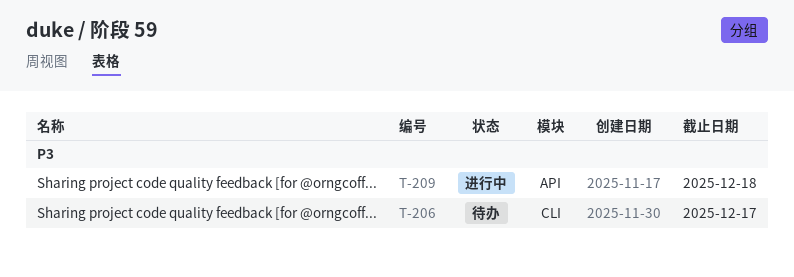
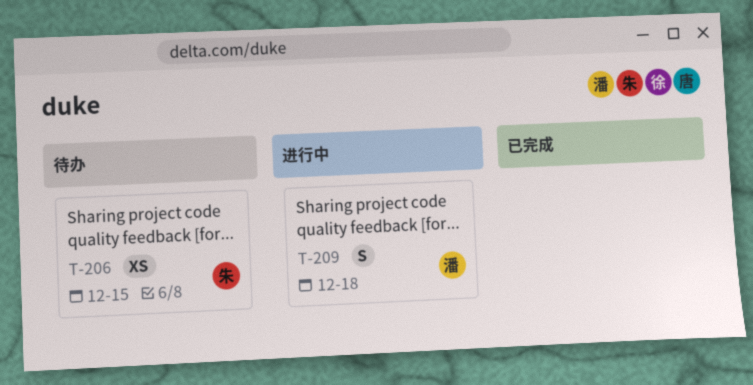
T-206, due: Dec 17 -> Dec 15

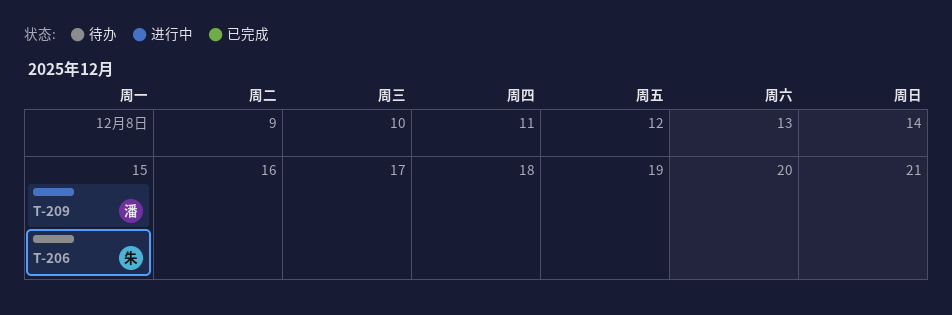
T-209, due: Dec 18 -> Dec 15

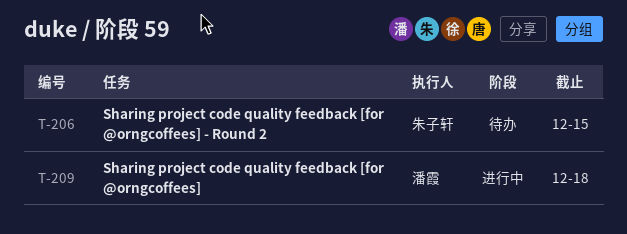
T-209, due: Dec 15 -> Dec 18

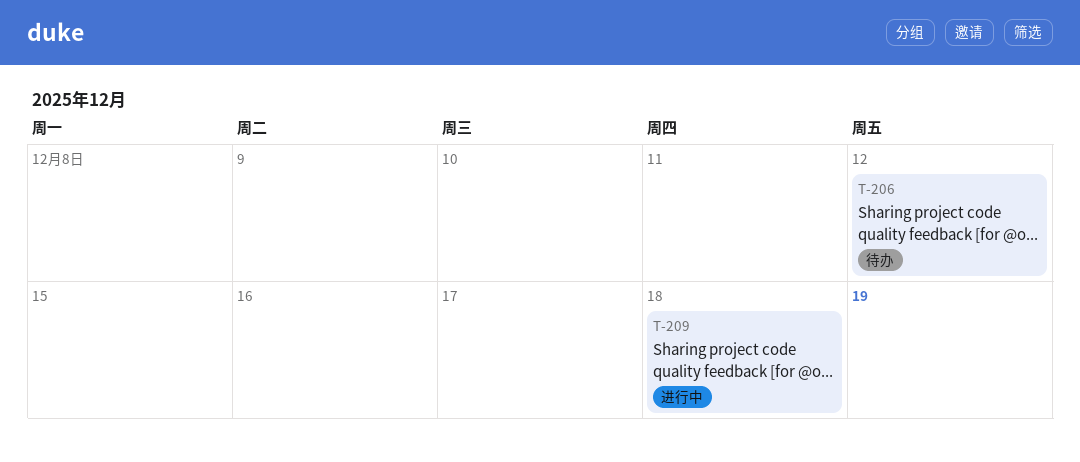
T-206, due: Dec 15 -> Dec 12

